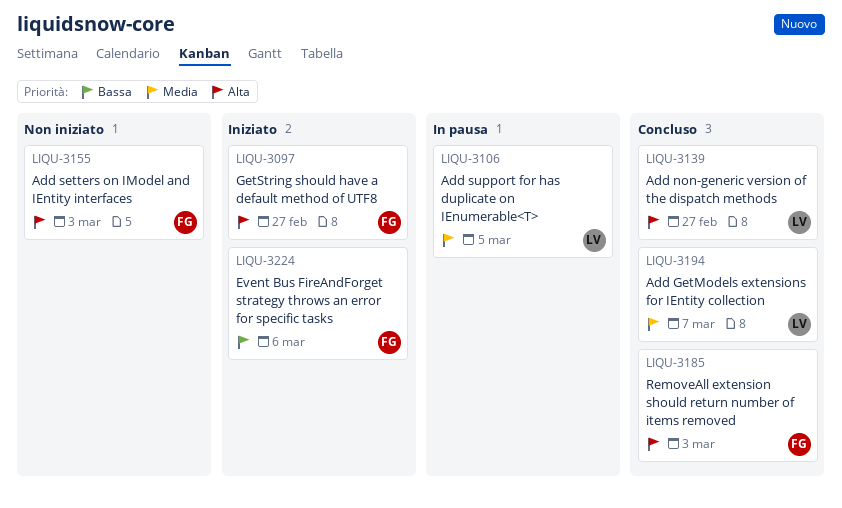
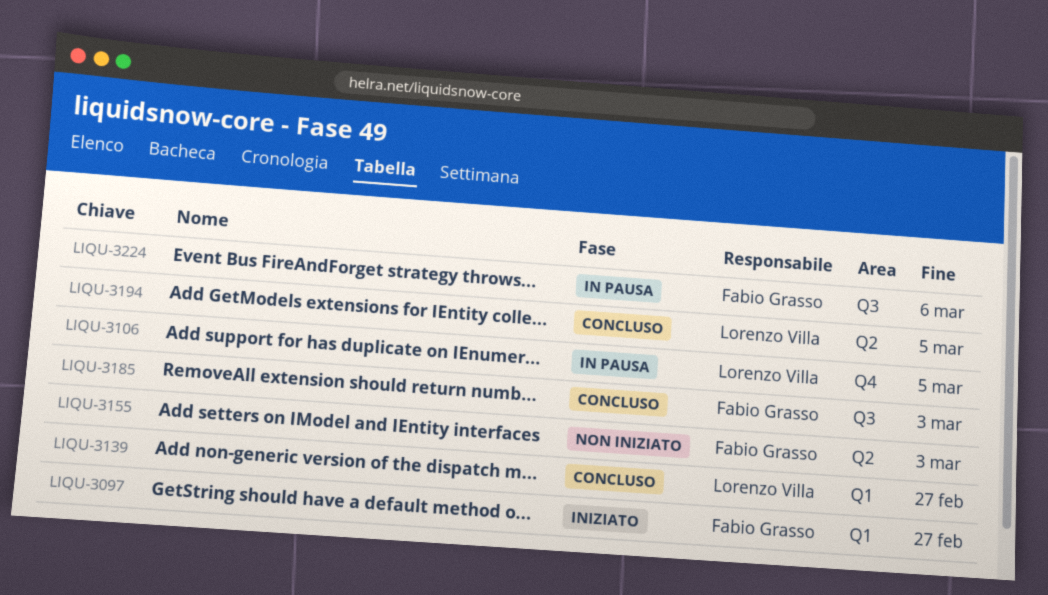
LIQU-3194, due: Mar 7 -> Mar 5
LIQU-3224, status: Iniziato -> In pausa

